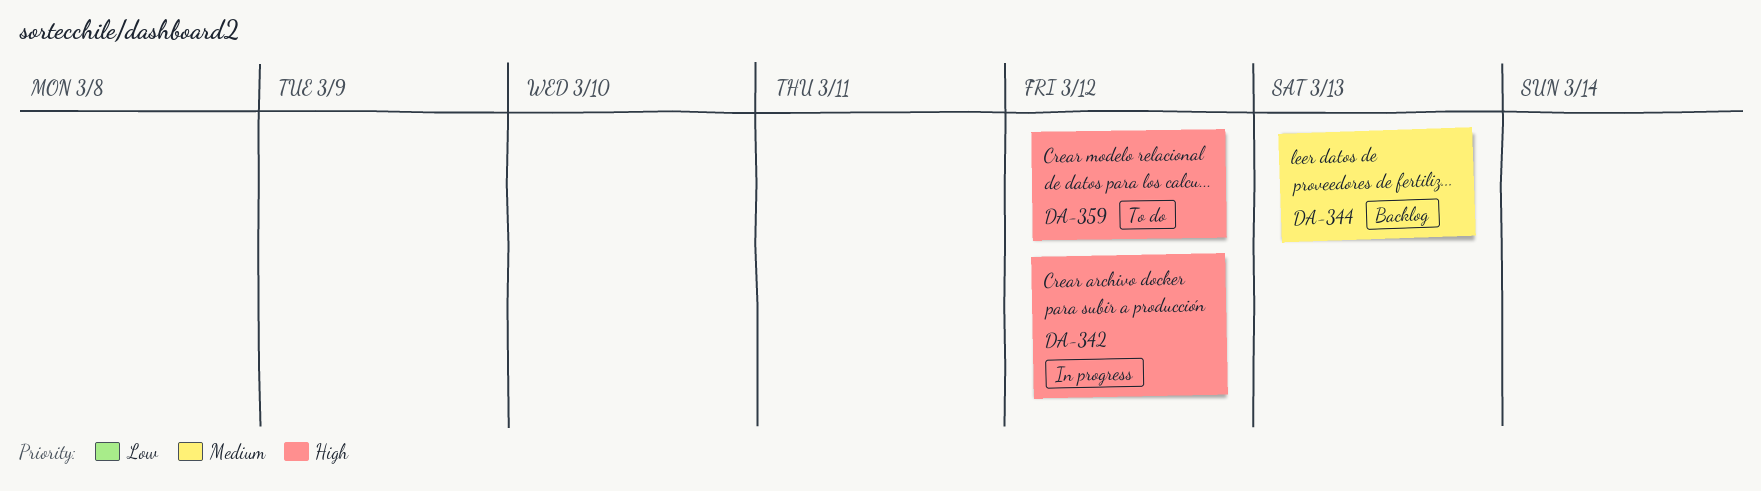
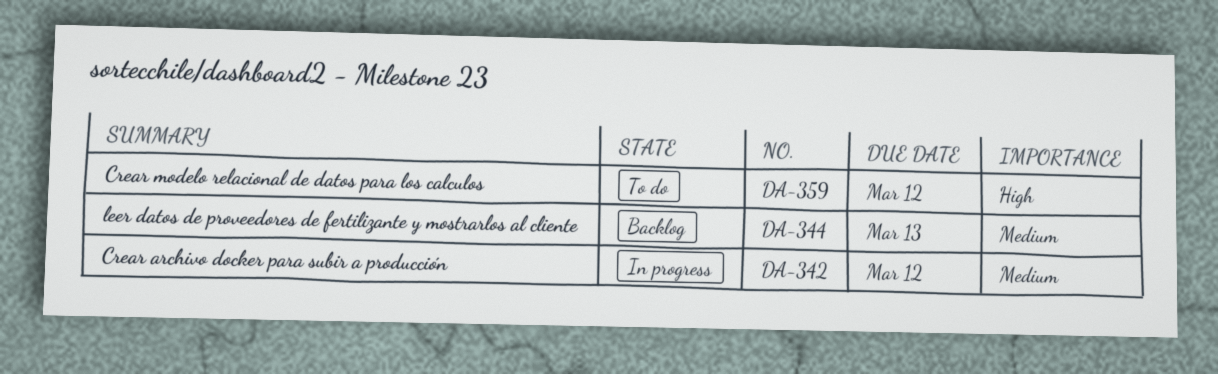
DA-342, priority: High -> Medium

